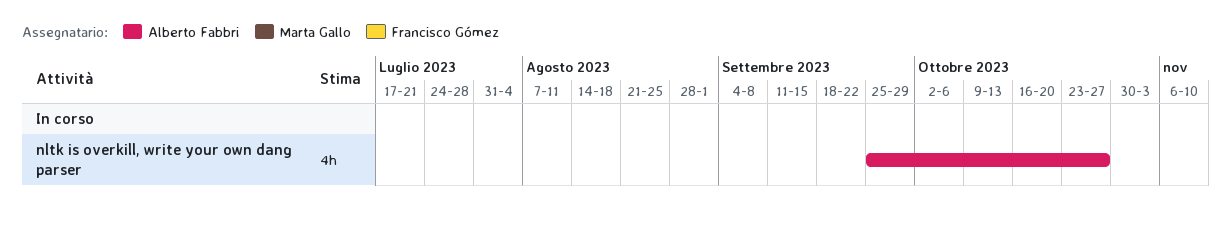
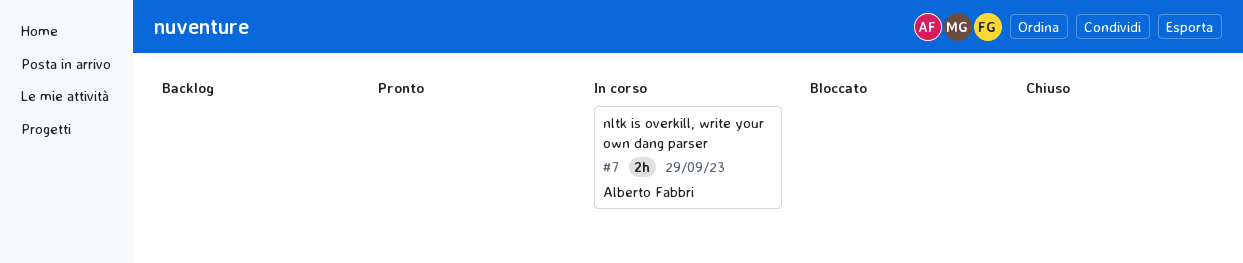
nltk is overkill, write your own dang parser, estimate: 4h -> 2h
nltk is overkill, write your own dang parser, due: Oct 27 -> Sep 29

